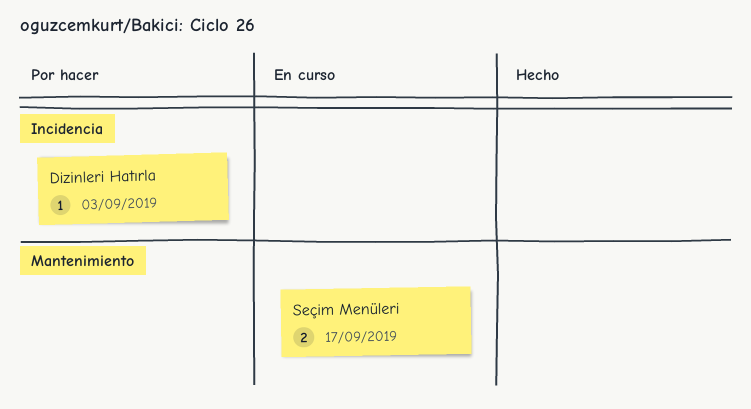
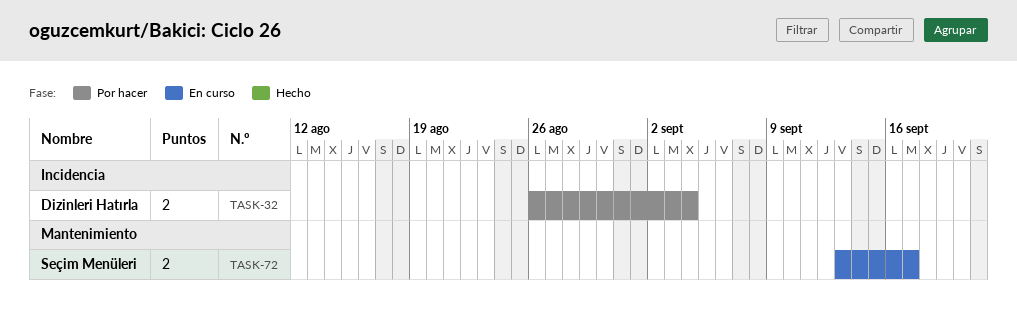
Dizinleri Hatırla, estimate: 1 -> 2
Dizinleri Hatırla, due: Sep 3 -> Sep 4

